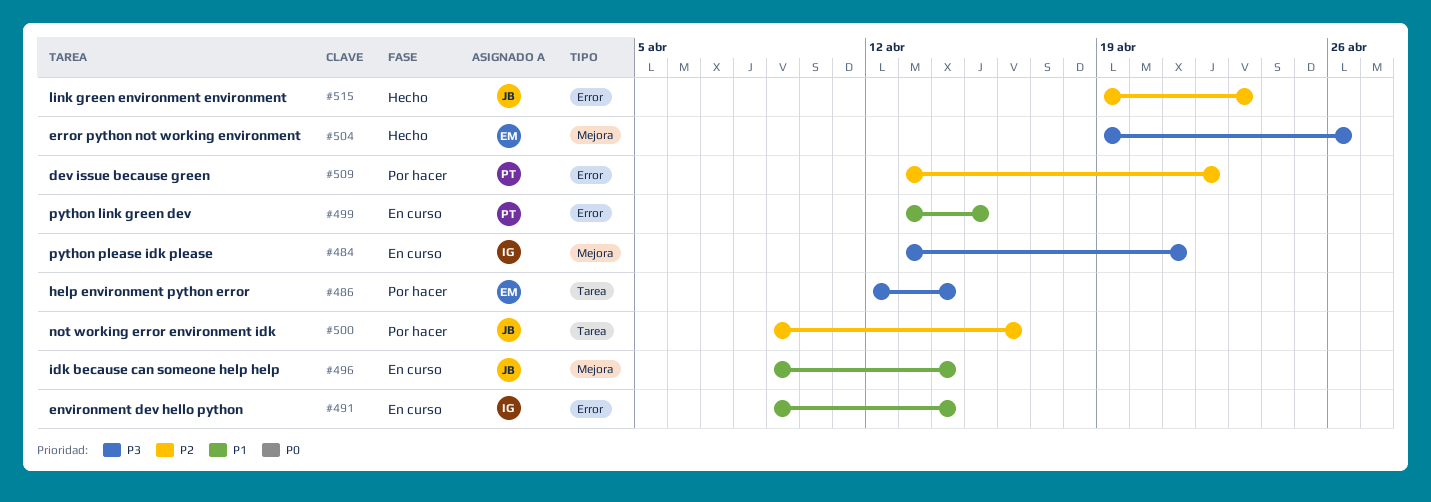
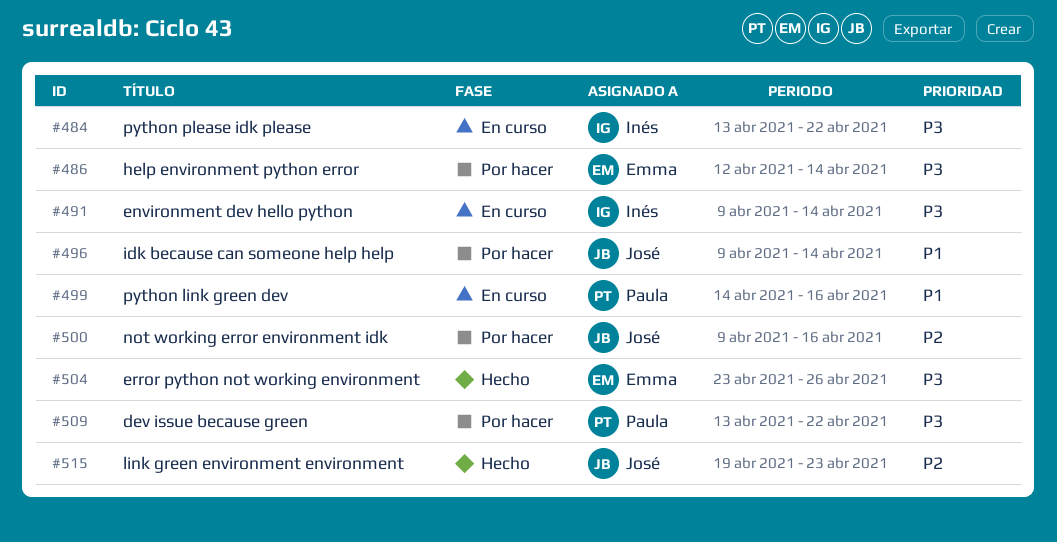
#484, due: Apr 21 -> Apr 22
#491, priority: P1 -> P3
#496, status: En curso -> Por hacer
#499, start: Apr 13 -> Apr 14
#499, due: Apr 15 -> Apr 16
#504, start: Apr 19 -> Apr 23
#509, priority: P2 -> P3

